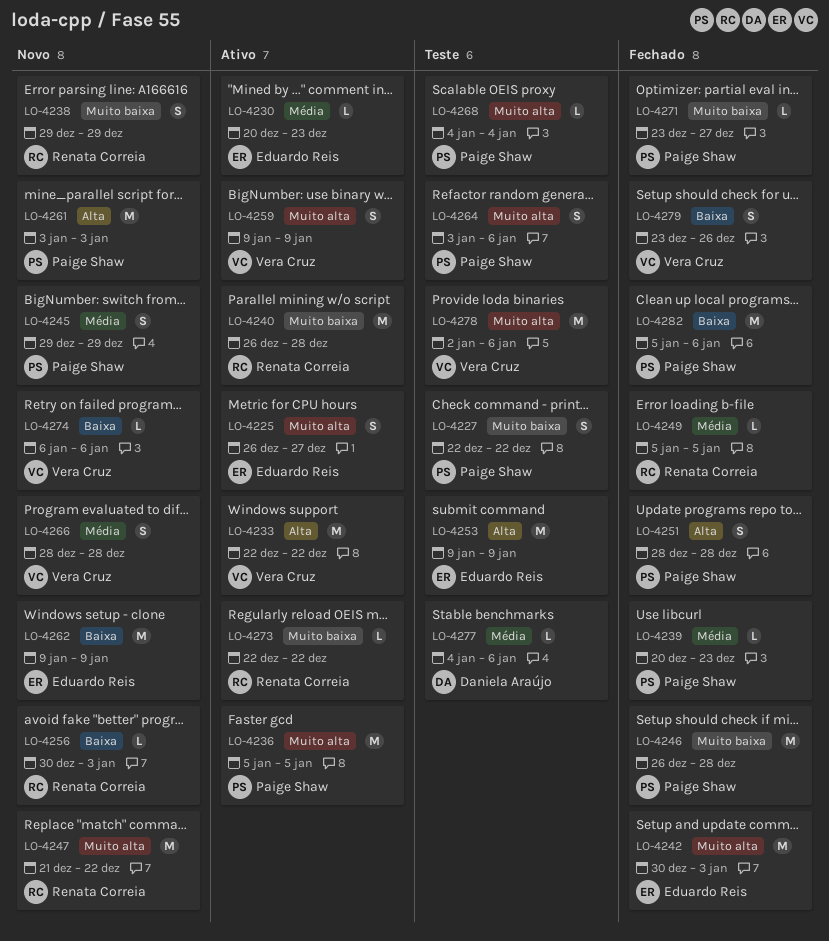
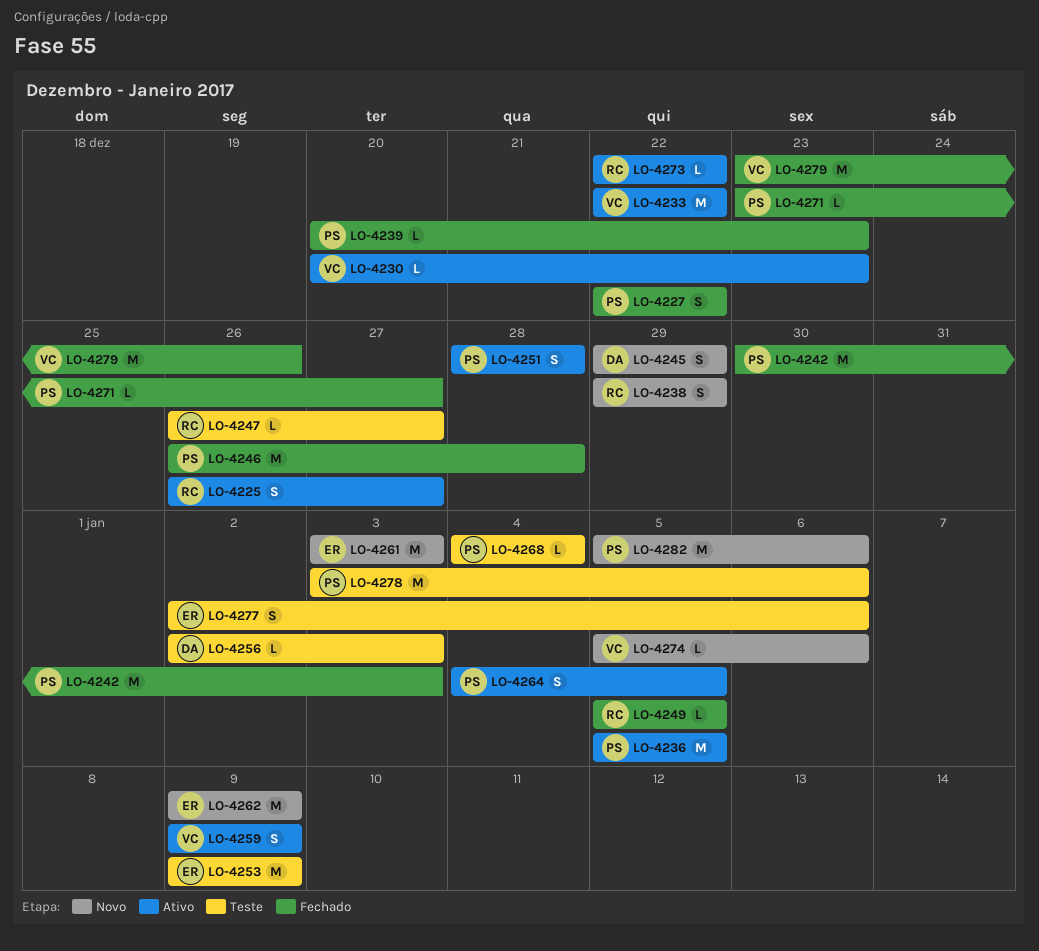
LO-4225, owner: Eduardo Reis -> Renata Correia
LO-4227, status: Teste -> Fechado
LO-4230, owner: Eduardo Reis -> Vera Cruz
LO-4240: present -> none
LO-4242, owner: Eduardo Reis -> Paige Shaw
LO-4245, owner: Paige Shaw -> Daniela Araújo
LO-4247, status: Novo -> Teste
LO-4247, estimate: M -> L
LO-4247, start: Dec 21 -> Dec 26
LO-4247, due: Dec 22 -> Dec 27
LO-4251, status: Fechado -> Ativo
LO-4256, status: Novo -> Teste
LO-4256, owner: Renata Correia -> Daniela Araújo
LO-4256, start: Dec 30 -> Jan 2
LO-4261, owner: Paige Shaw -> Eduardo Reis
LO-4264, status: Teste -> Ativo
LO-4264, start: Jan 3 -> Jan 4
LO-4264, due: Jan 6 -> Jan 5
LO-4266: present -> none
LO-4274, start: Jan 6 -> Jan 5
LO-4277, owner: Daniela Araújo -> Eduardo Reis
LO-4277, estimate: L -> S
LO-4277, start: Jan 4 -> Jan 2
LO-4278, owner: Vera Cruz -> Paige Shaw
LO-4278, start: Jan 2 -> Jan 3
LO-4279, estimate: S -> M
LO-4282, status: Fechado -> Novo

